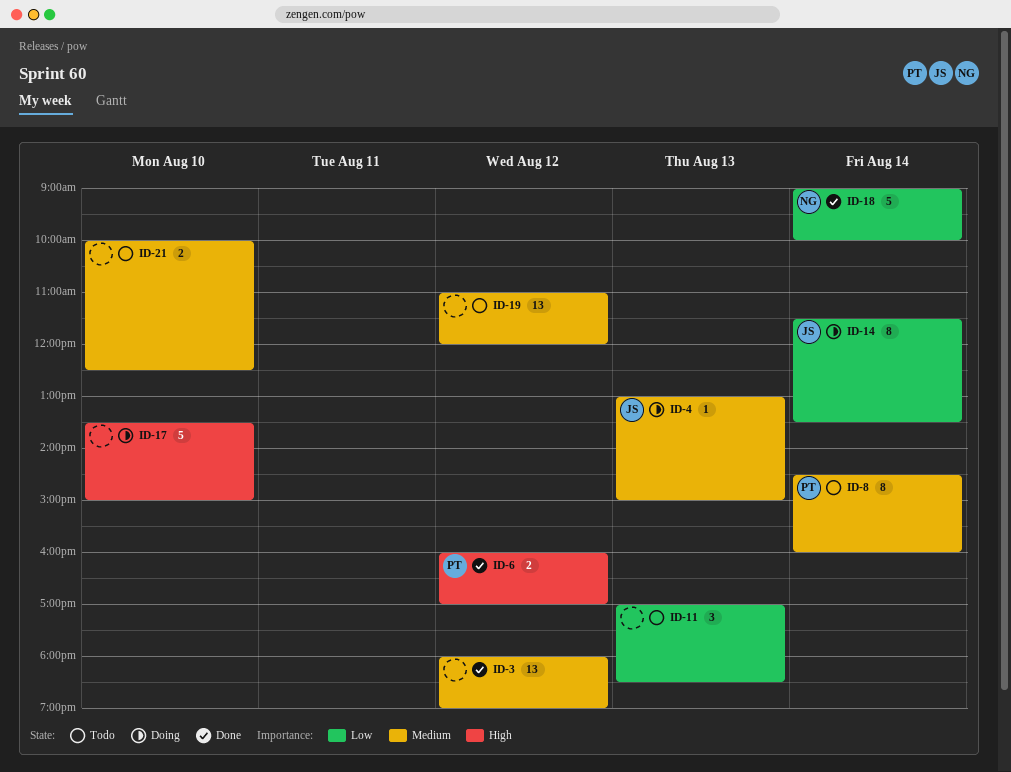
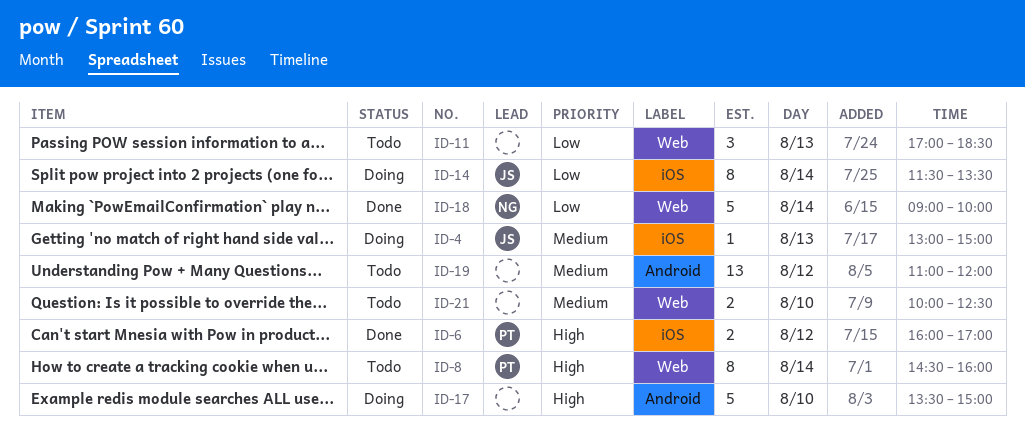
ID-3: present -> none
ID-8, priority: Medium -> High

